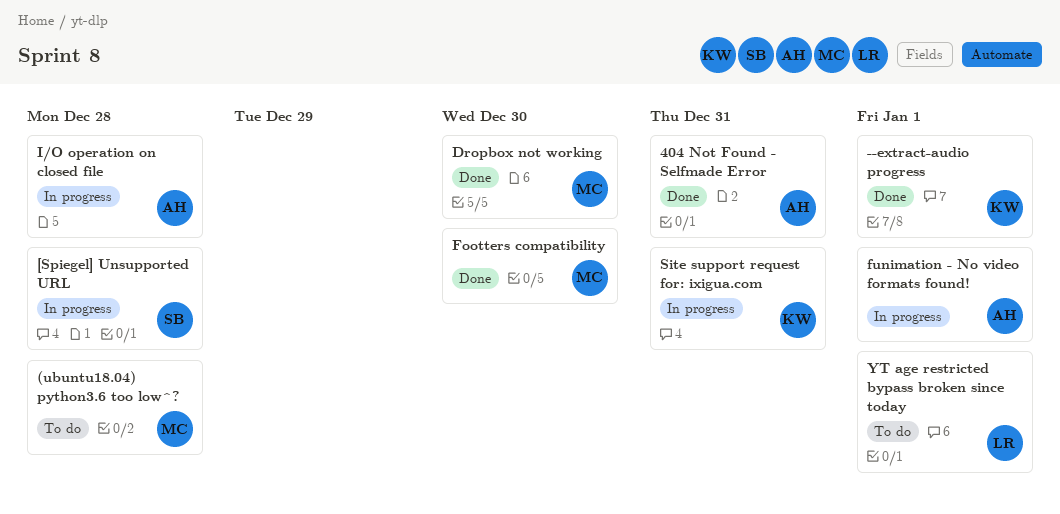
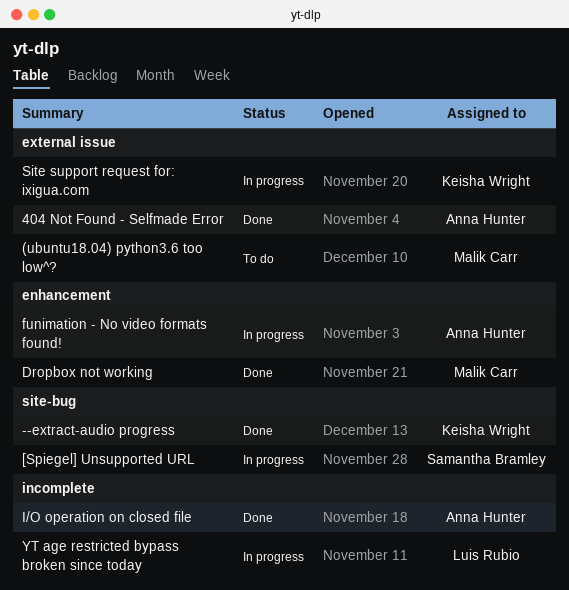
Footters compatibility: present -> none
I/O operation on closed file, status: In progress -> Done
YT age restricted bypass broken since today, status: To do -> In progress

